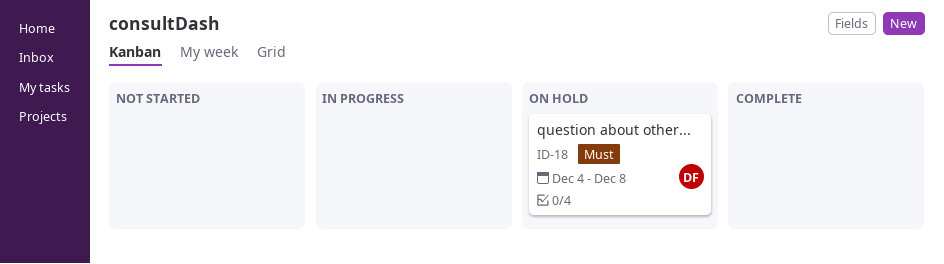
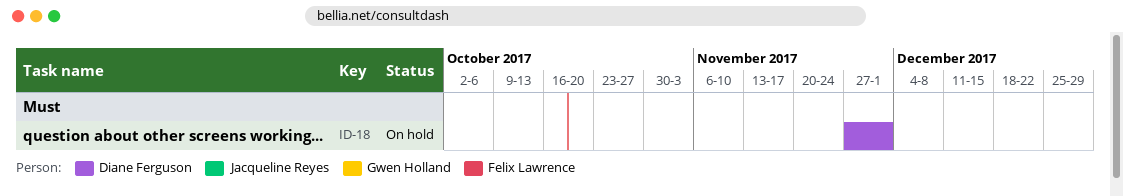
ID-18, start: Dec 4 -> Nov 27
ID-18, due: Dec 8 -> Dec 1

